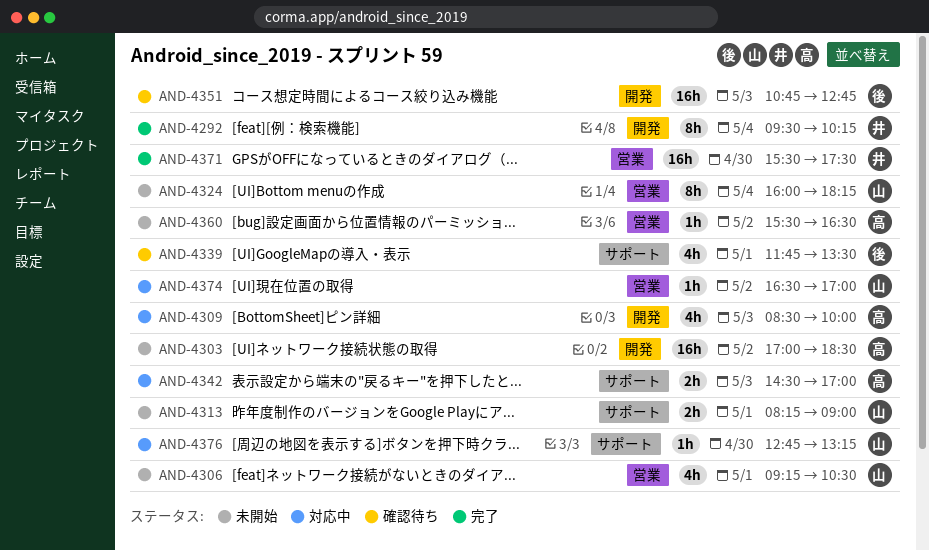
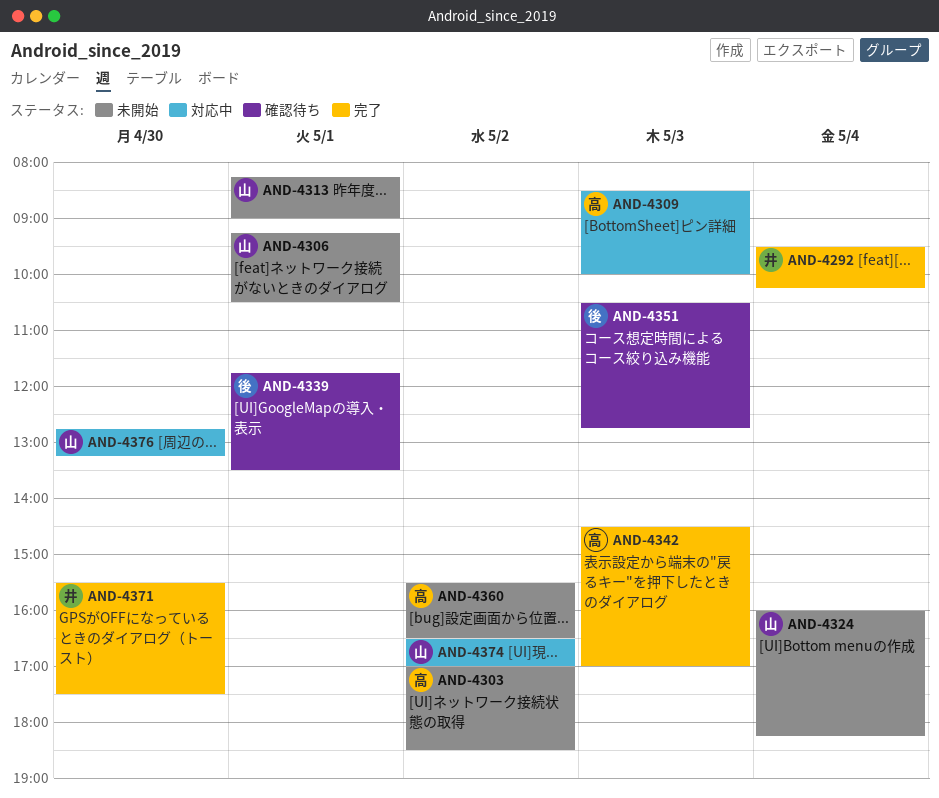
AND-4342, status: 対応中 -> 完了
AND-4351, begins: 10:45 -> 10:30

